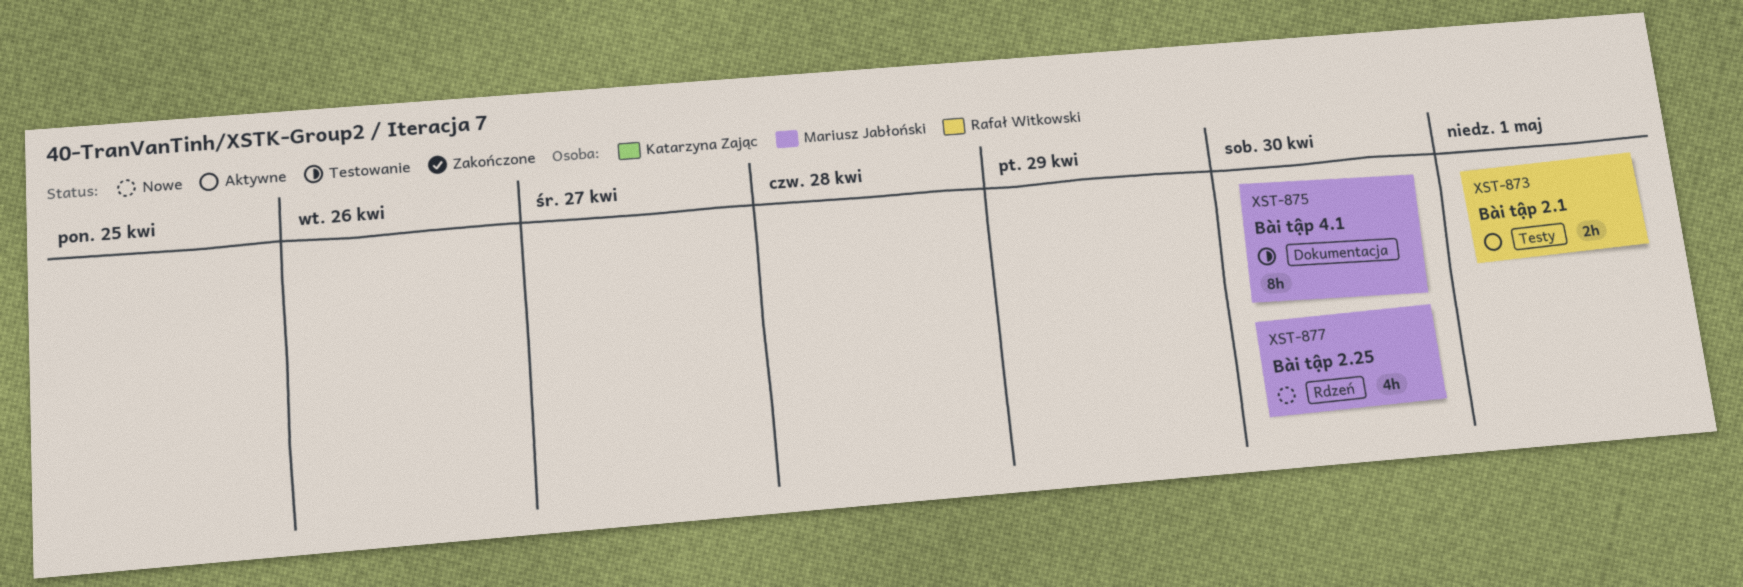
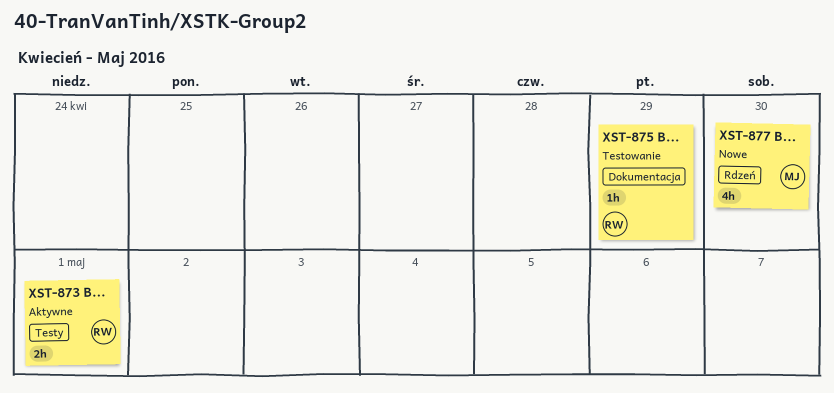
XST-875, owner: Mariusz Jabłoński -> Rafał Witkowski
XST-875, estimate: 8h -> 1h
XST-875, due: Apr 30 -> Apr 29

